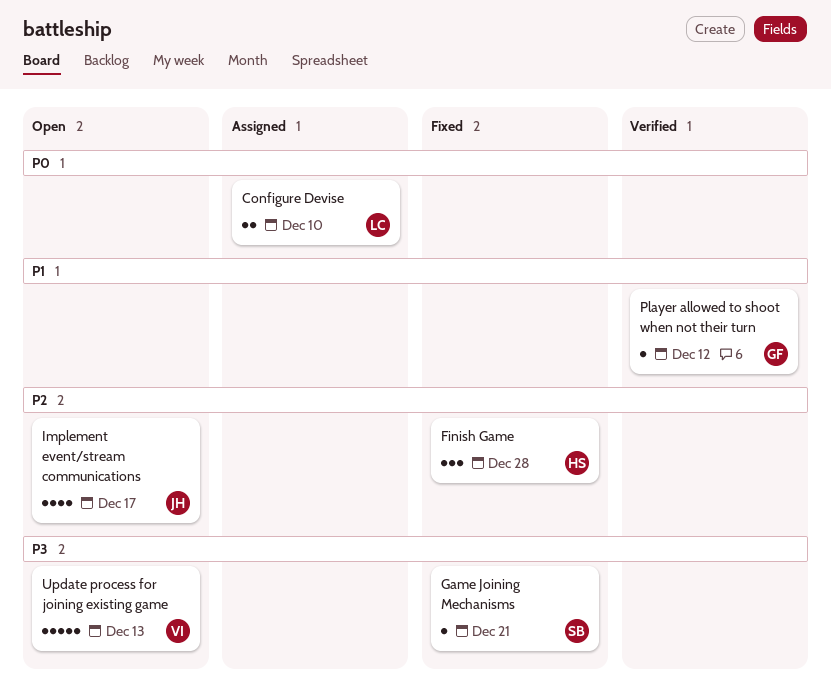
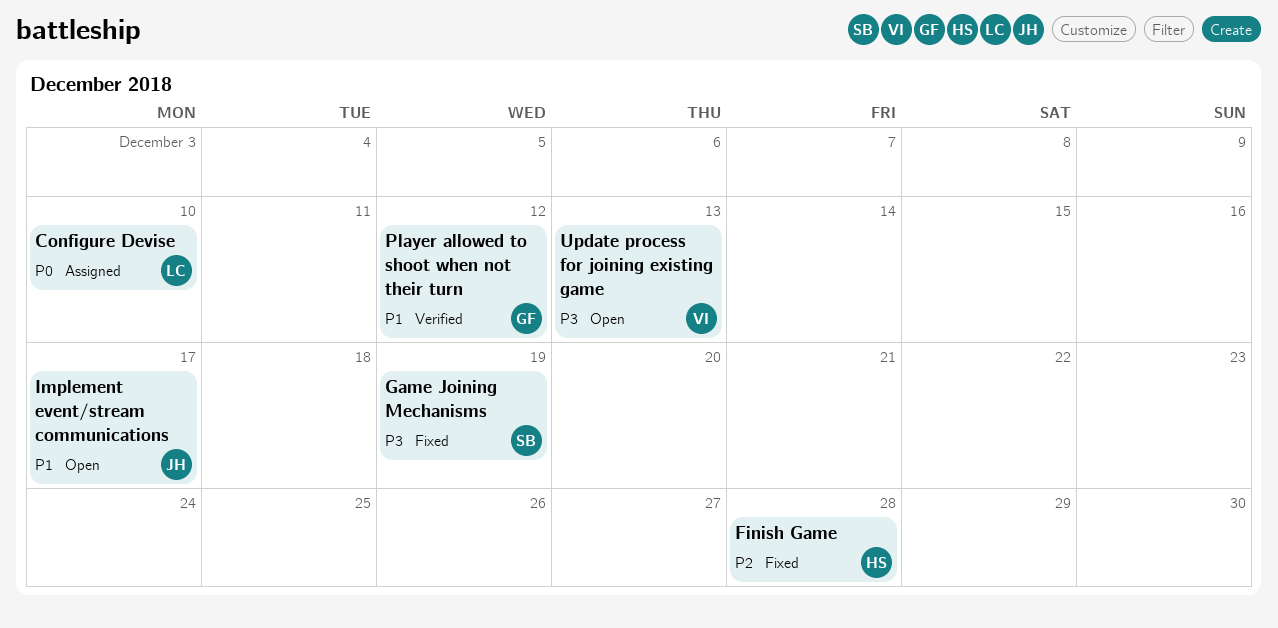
Game Joining Mechanisms, due: Dec 21 -> Dec 19
Implement event/stream communications, priority: P2 -> P1

